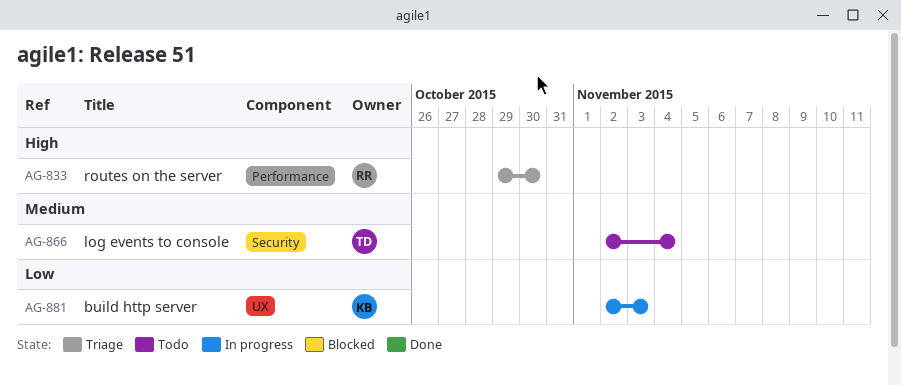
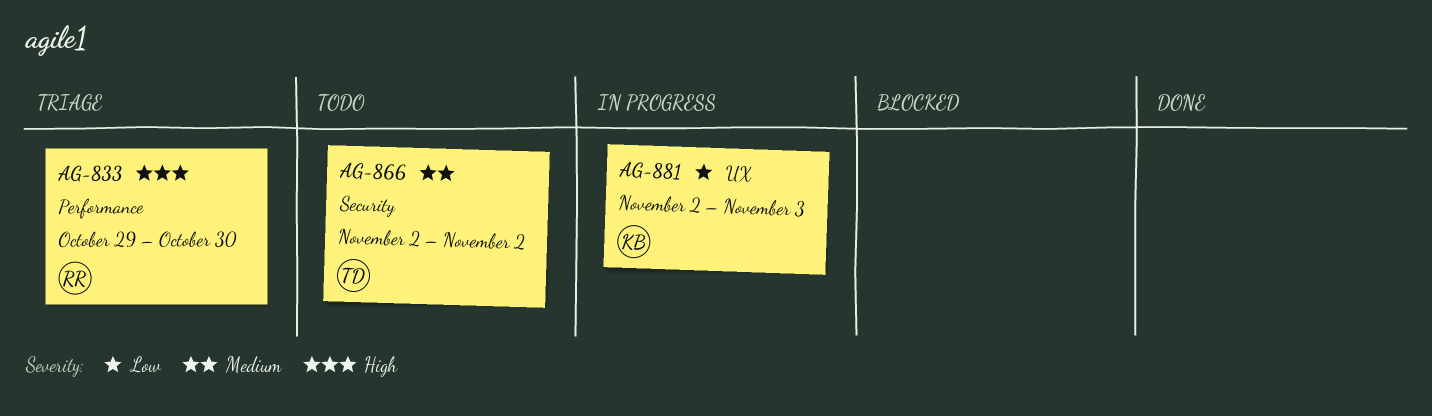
AG-866, due: Nov 4 -> Nov 2

